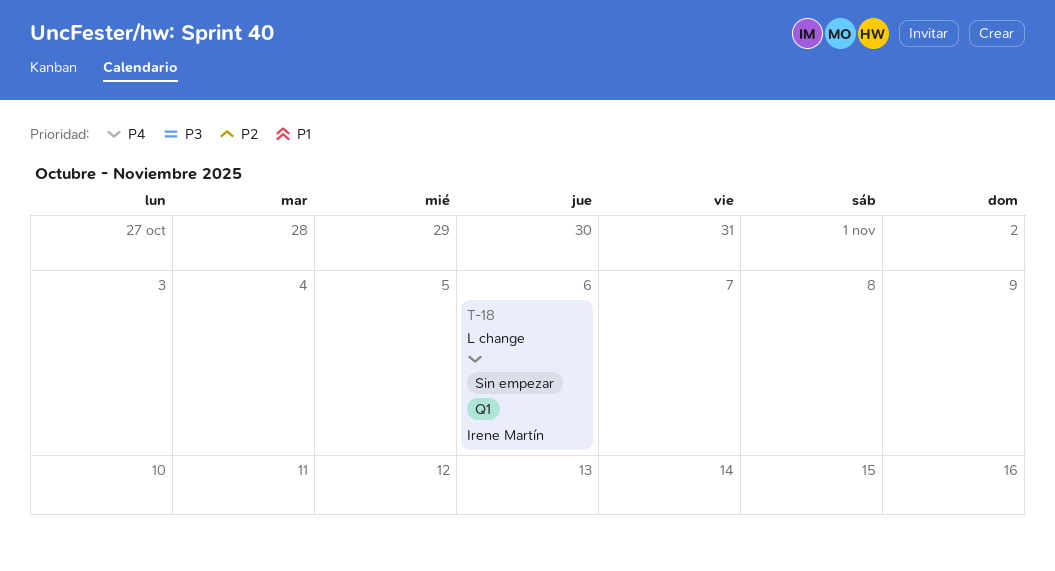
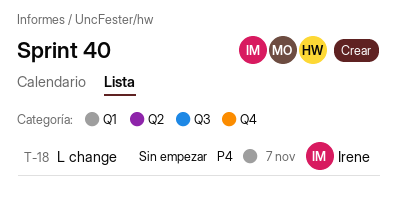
T-18, due: Nov 6 -> Nov 7

